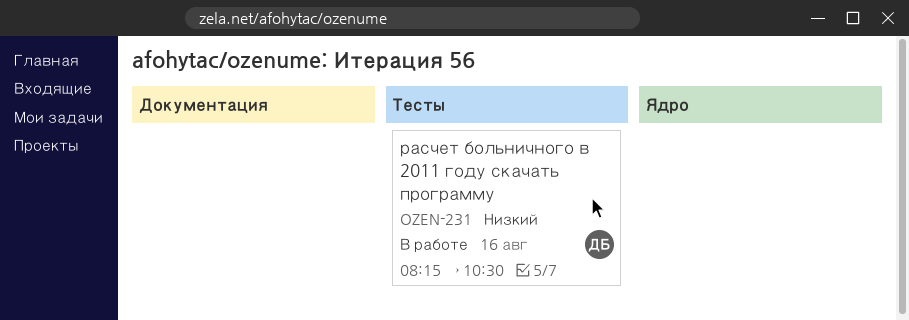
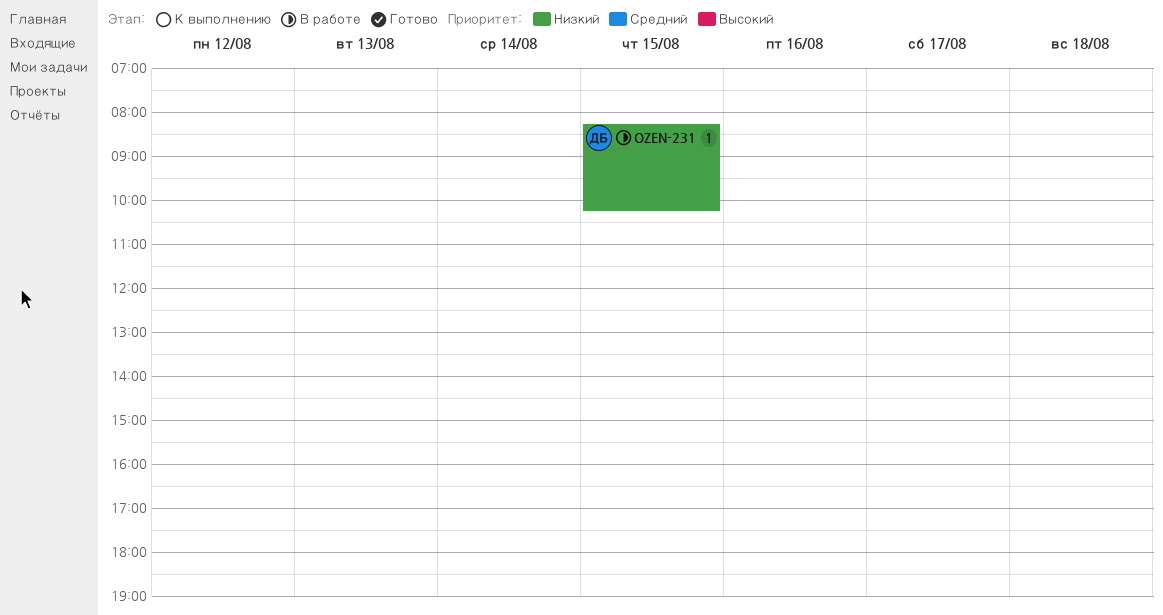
OZEN-231, day: Aug 16 -> Aug 15
OZEN-231, ends: 10:30 -> 10:15

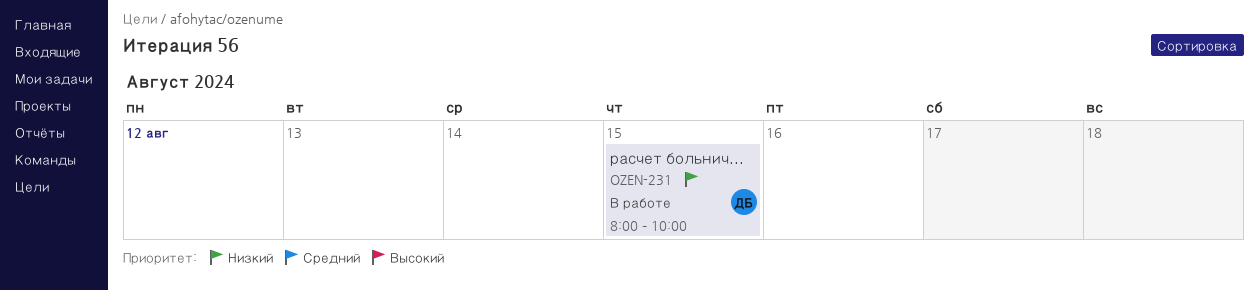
OZEN-231, begins: 08:15 -> 08:00
OZEN-231, ends: 10:15 -> 10:00

